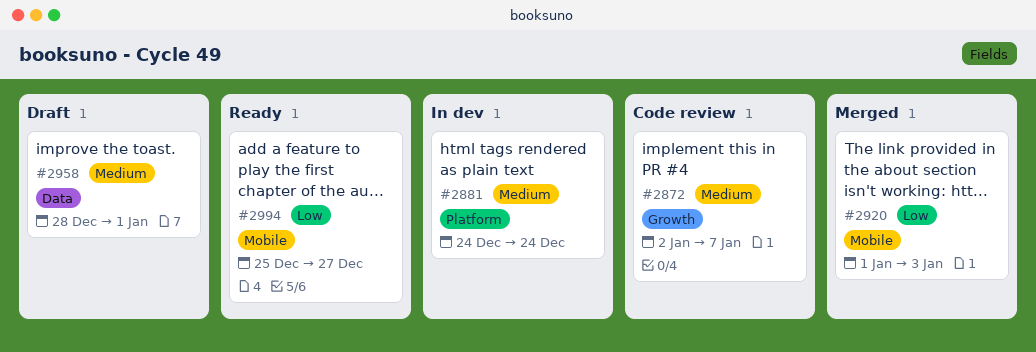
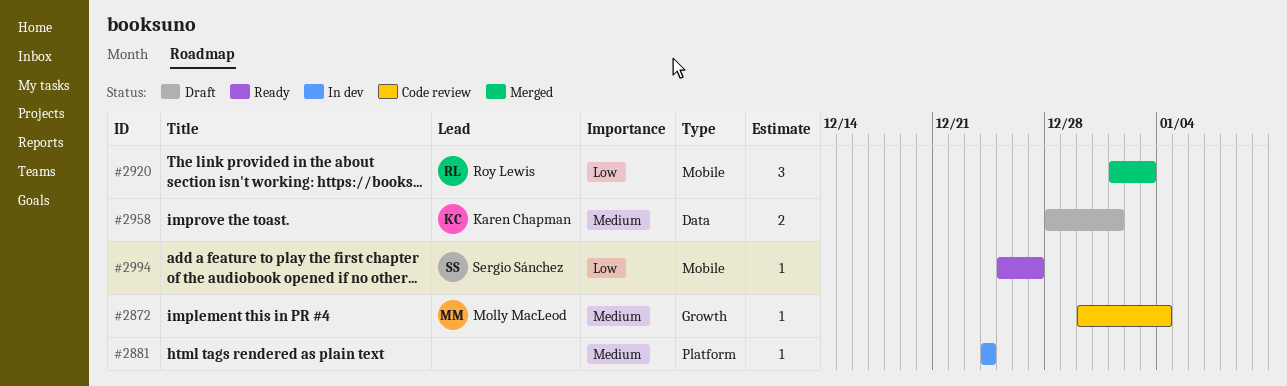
#2872, start: Jan 2 -> Dec 30
#2872, due: Jan 7 -> Jan 4

